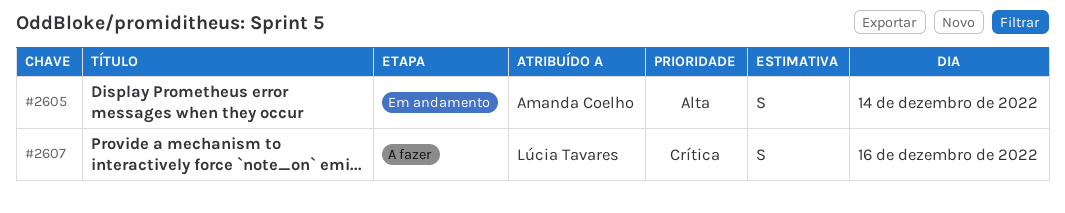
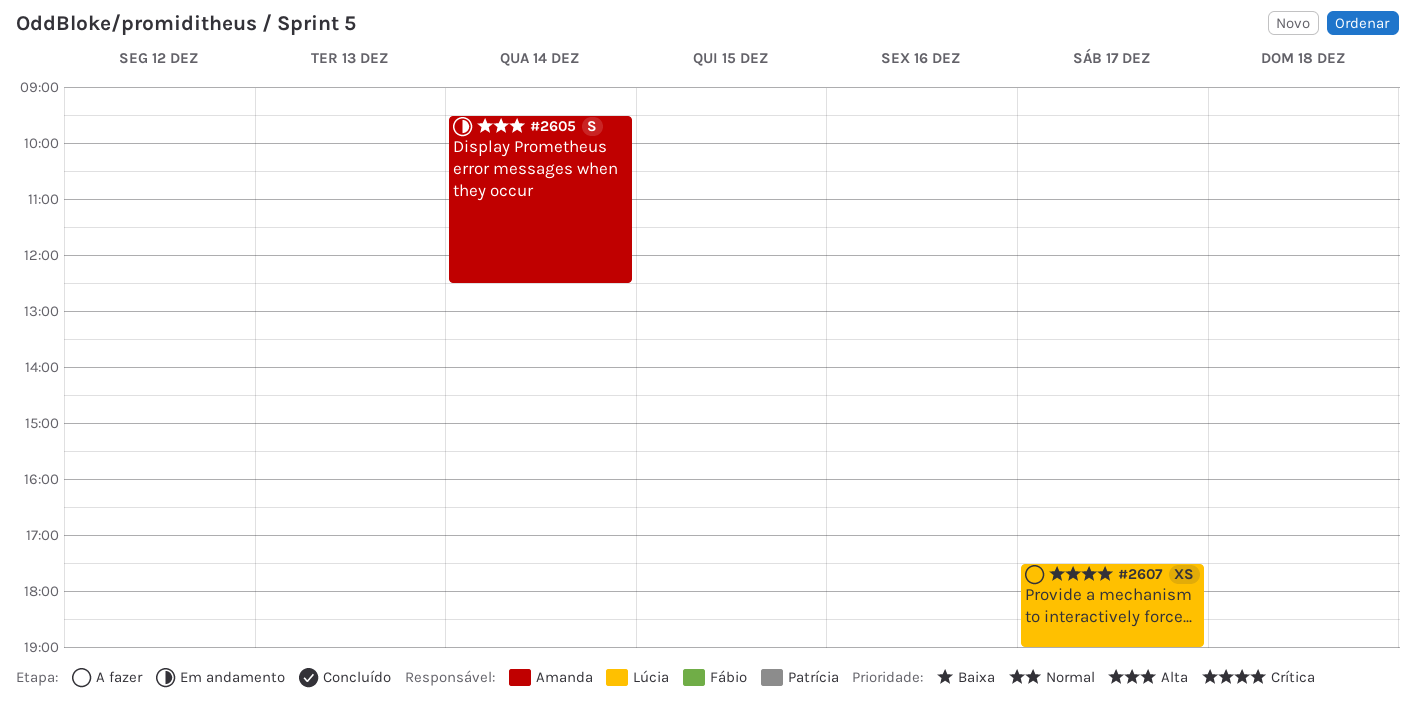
#2607, estimate: S -> XS
#2607, day: Dec 16 -> Dec 17

